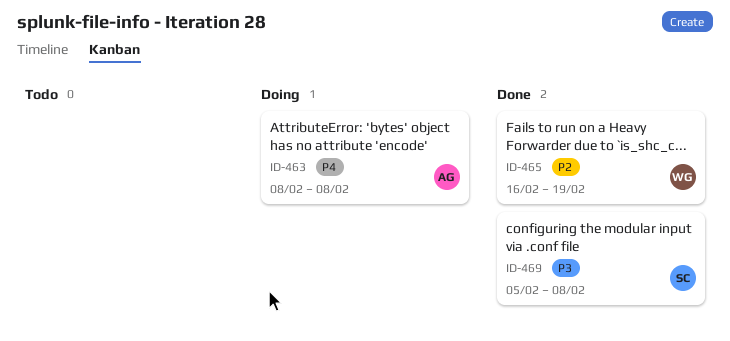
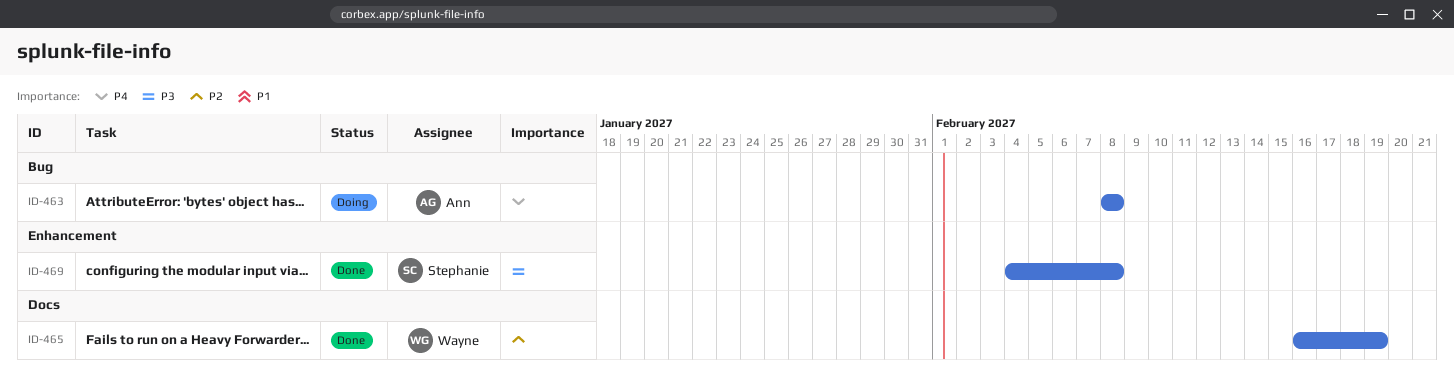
ID-469, start: Feb 5 -> Feb 4

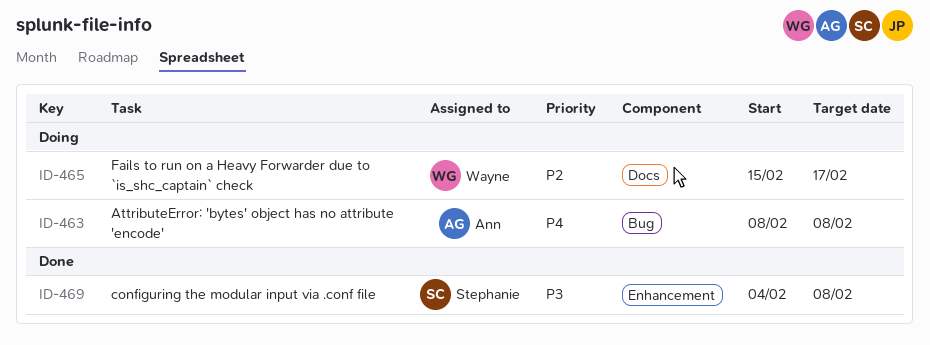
ID-465, status: Done -> Doing
ID-465, start: Feb 16 -> Feb 15
ID-465, due: Feb 19 -> Feb 17

